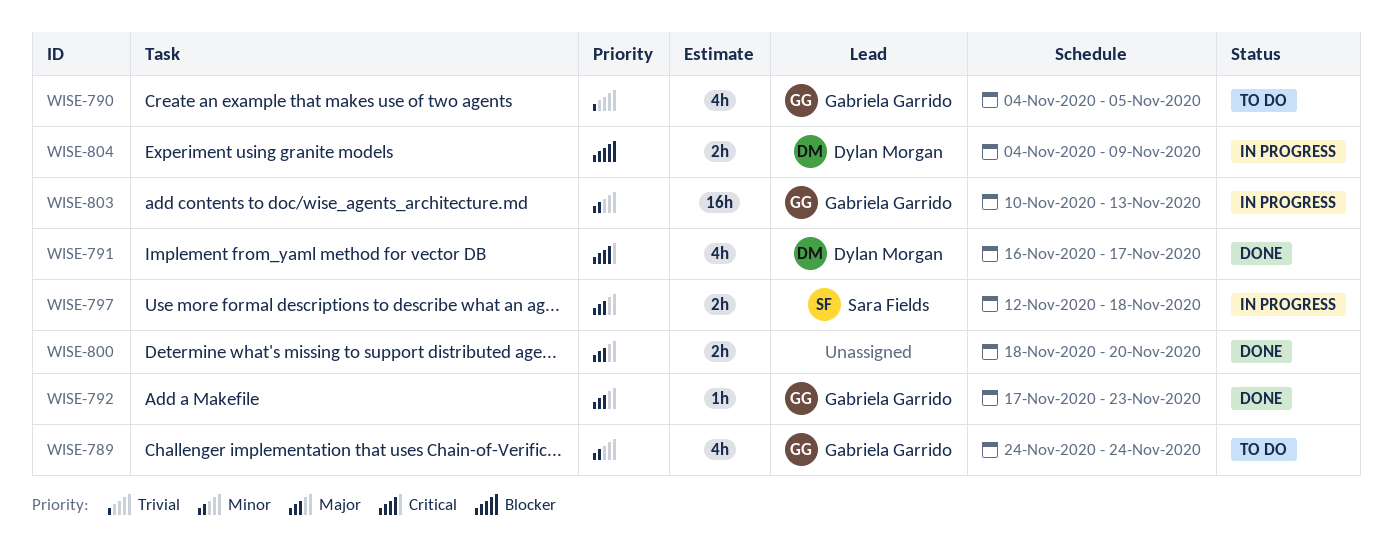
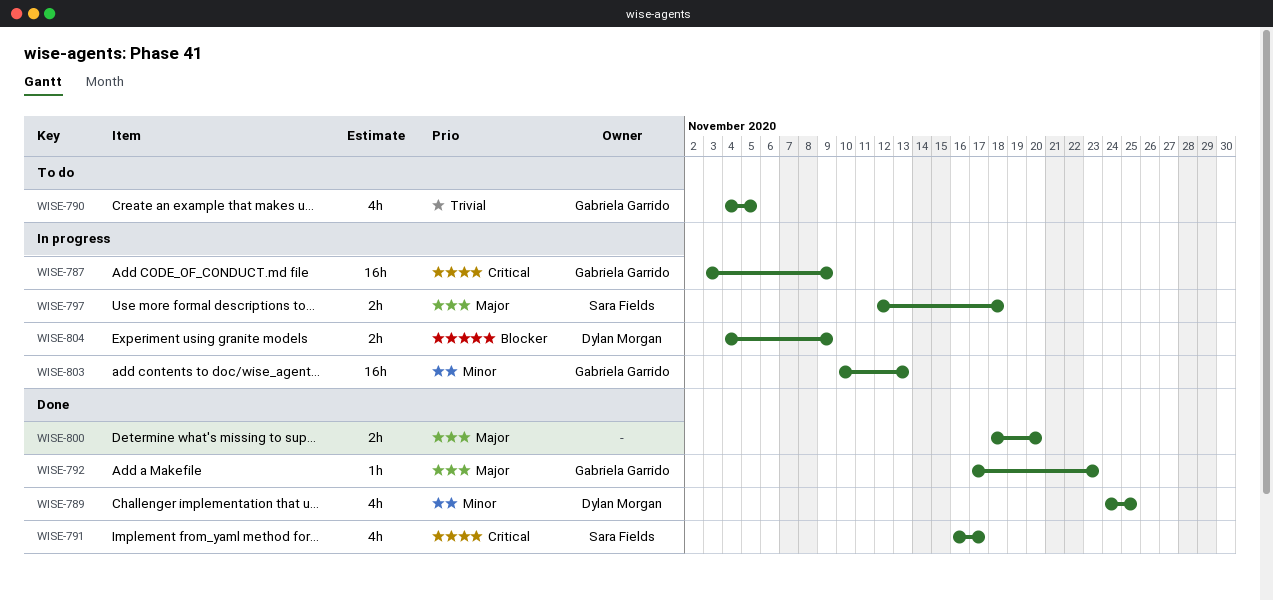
WISE-787: none -> present
WISE-789, status: To do -> Done
WISE-789, owner: Gabriela Garrido -> Dylan Morgan
WISE-789, due: Nov 24 -> Nov 25
WISE-791, owner: Dylan Morgan -> Sara Fields

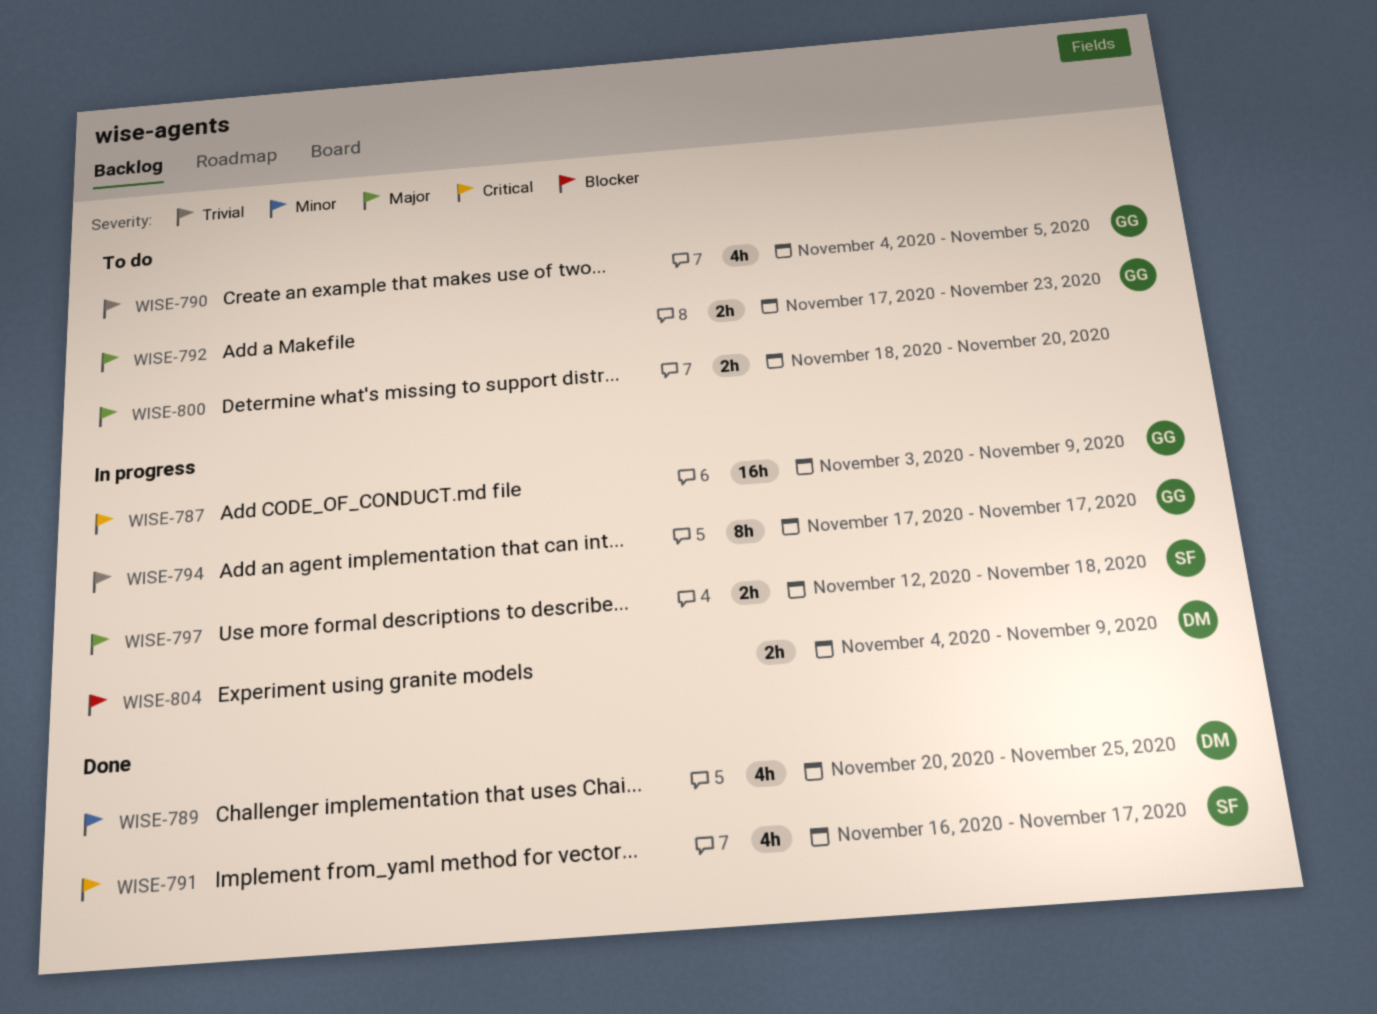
WISE-789, start: Nov 24 -> Nov 20
WISE-792, status: Done -> To do
WISE-792, estimate: 1h -> 2h
WISE-794: none -> present
WISE-800, status: Done -> To do
WISE-803: present -> none

